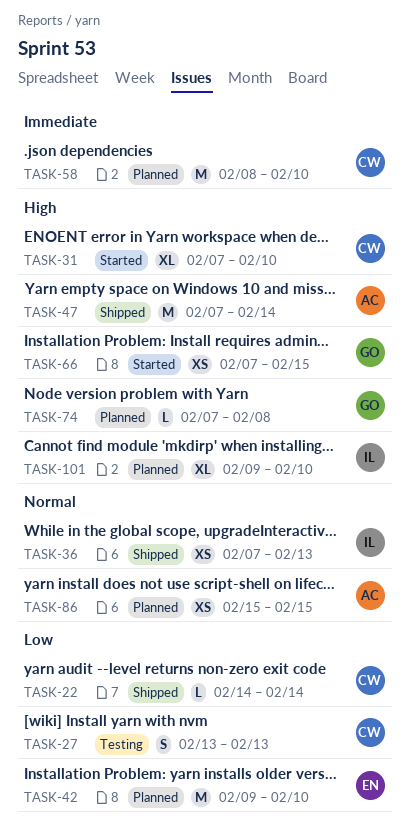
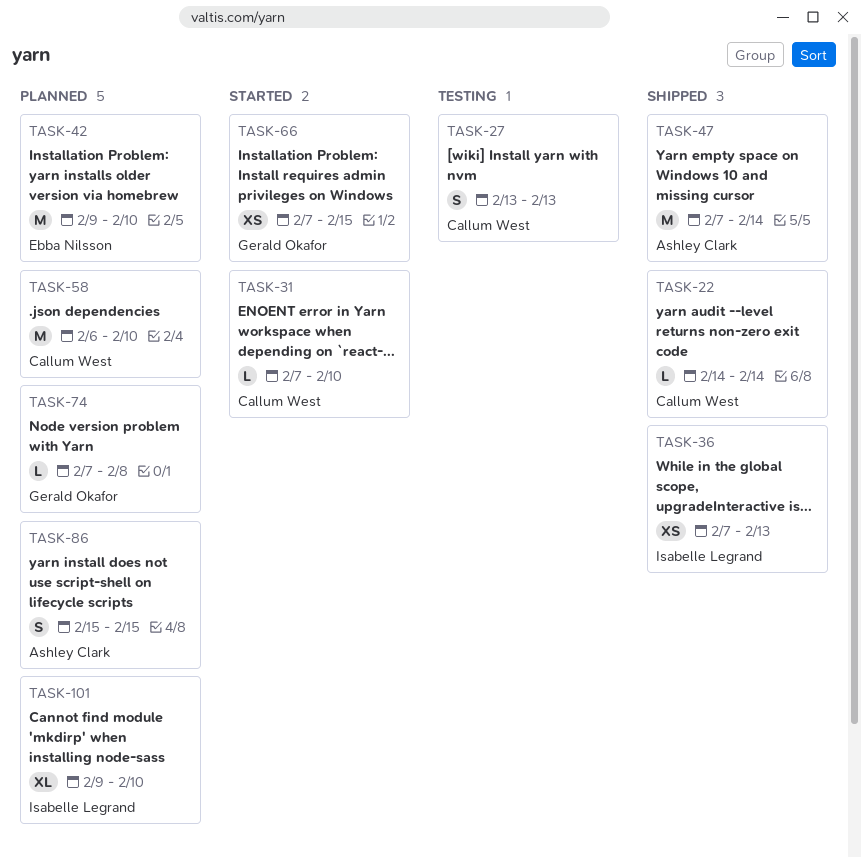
TASK-31, estimate: XL -> L
TASK-58, start: Feb 8 -> Feb 6
TASK-86, estimate: XS -> S

